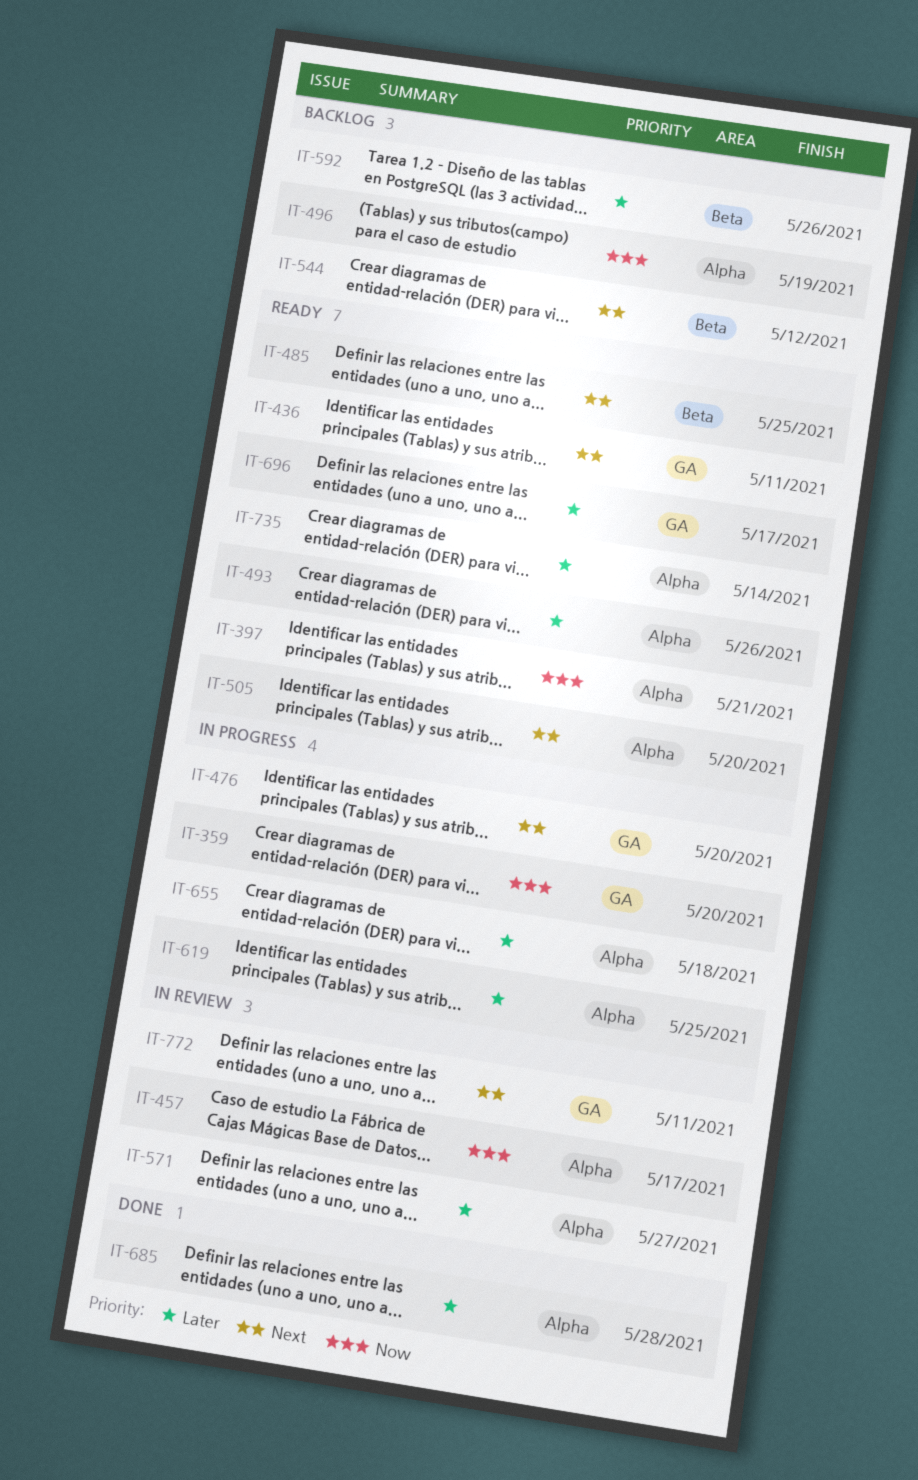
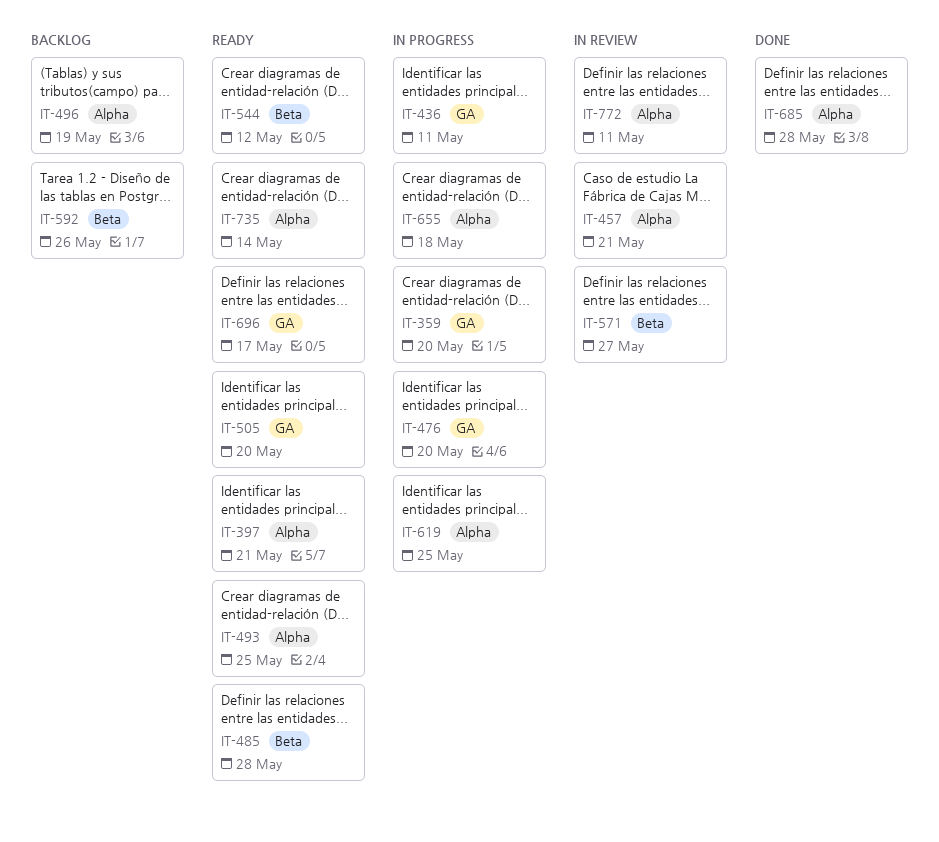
IT-436, status: Ready -> In progress
IT-457, due: May 17 -> May 21
IT-485, due: May 25 -> May 28
IT-493, due: May 26 -> May 25
IT-505, label: Alpha -> GA
IT-544, status: Backlog -> Ready
IT-571, label: Alpha -> Beta
IT-772, label: GA -> Alpha

